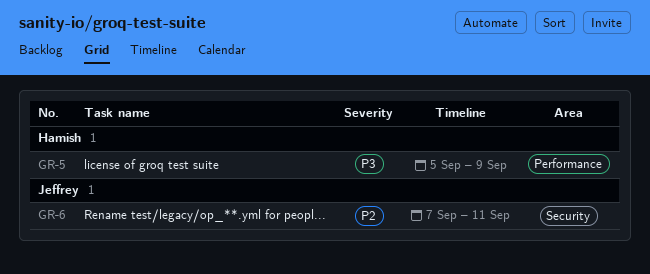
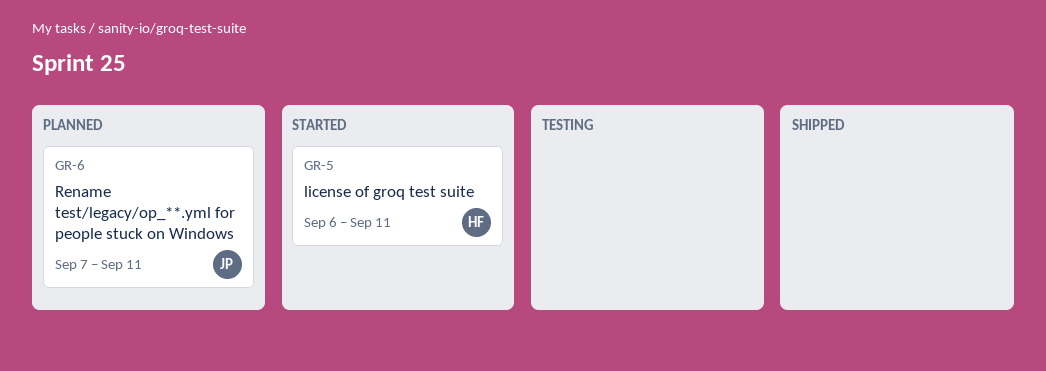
GR-5, start: Sep 5 -> Sep 6
GR-5, due: Sep 9 -> Sep 11

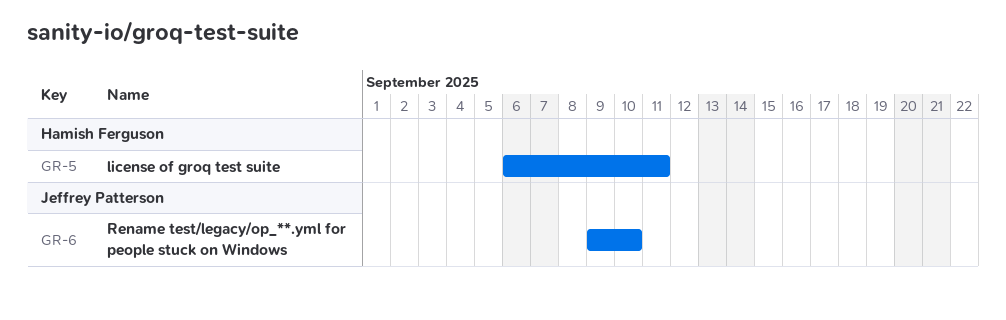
GR-6, start: Sep 7 -> Sep 9
GR-6, due: Sep 11 -> Sep 10

